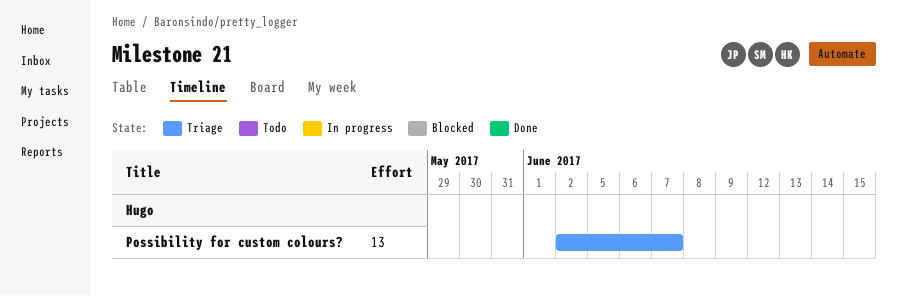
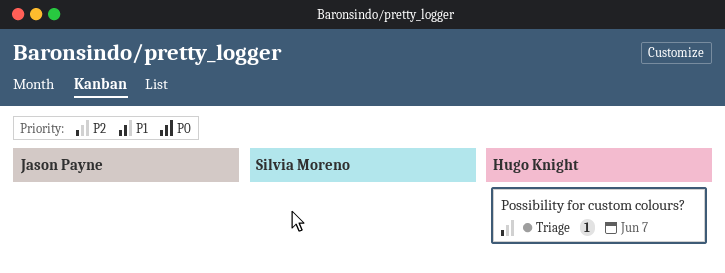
Possibility for custom colours?, estimate: 13 -> 1

